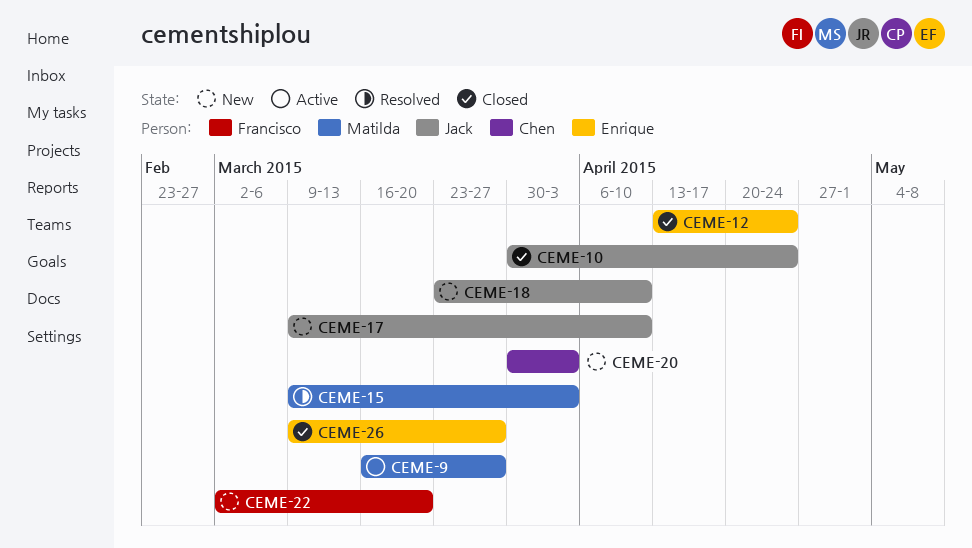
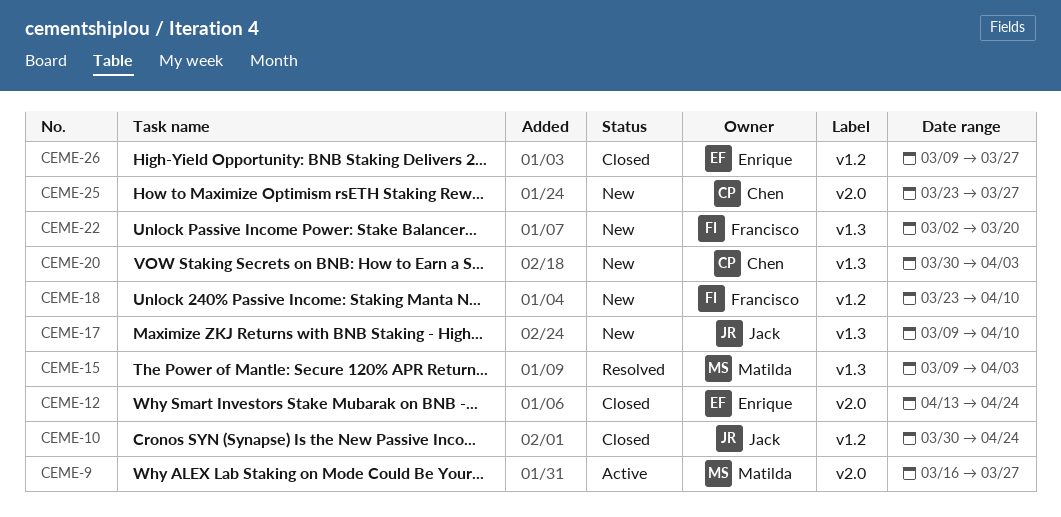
CEME-18, owner: Jack -> Francisco
CEME-25: none -> present

